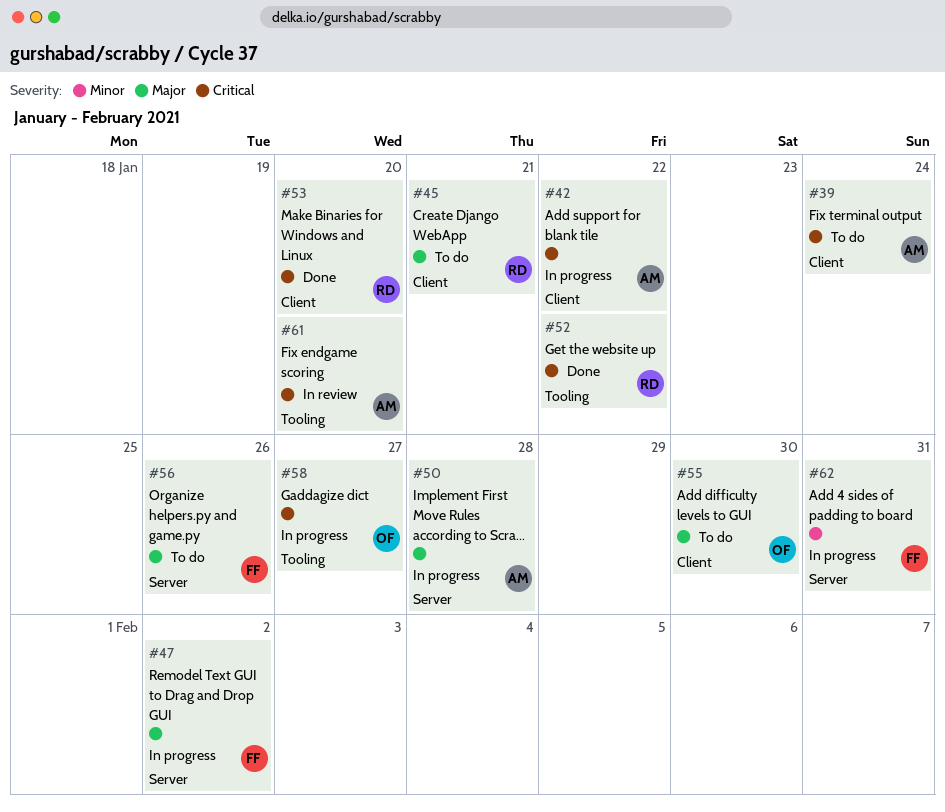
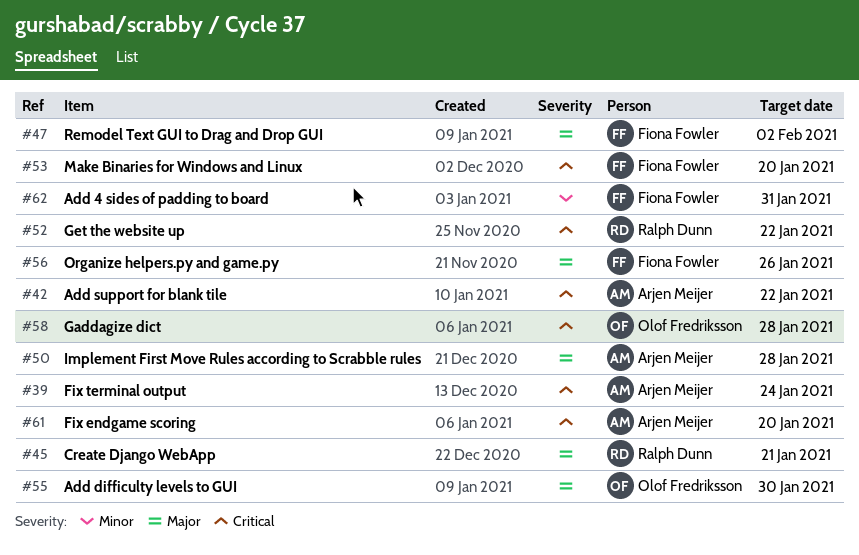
#53, owner: Ralph Dunn -> Fiona Fowler
#58, due: Jan 27 -> Jan 28

